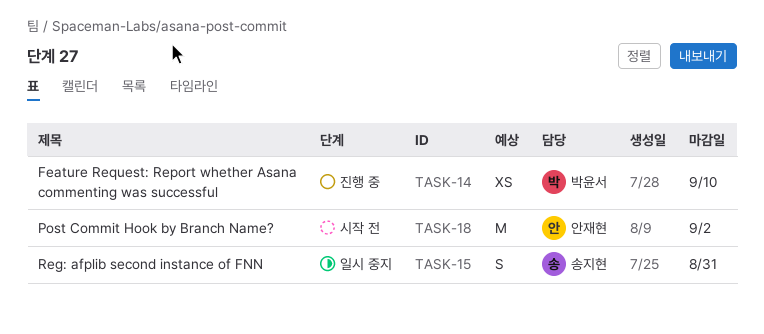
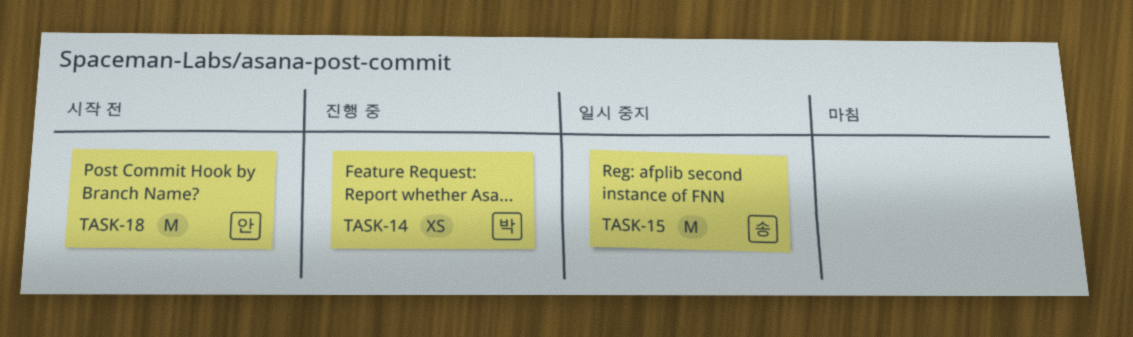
TASK-15, estimate: S -> M

